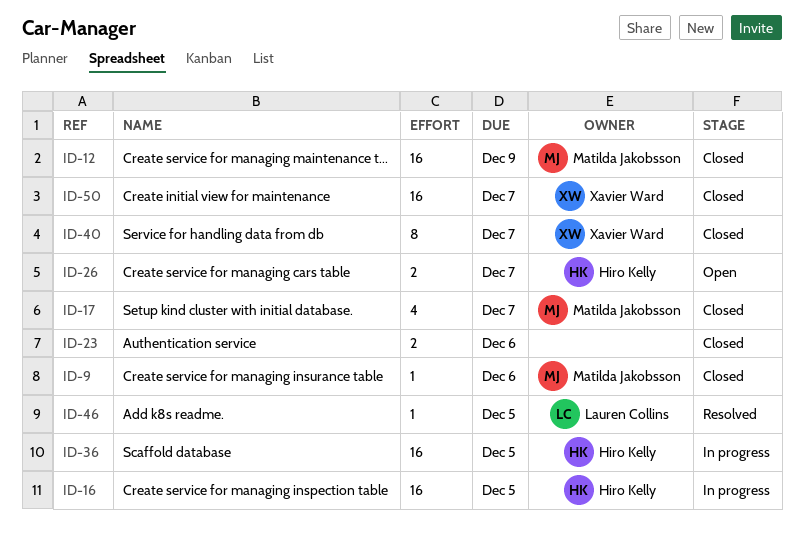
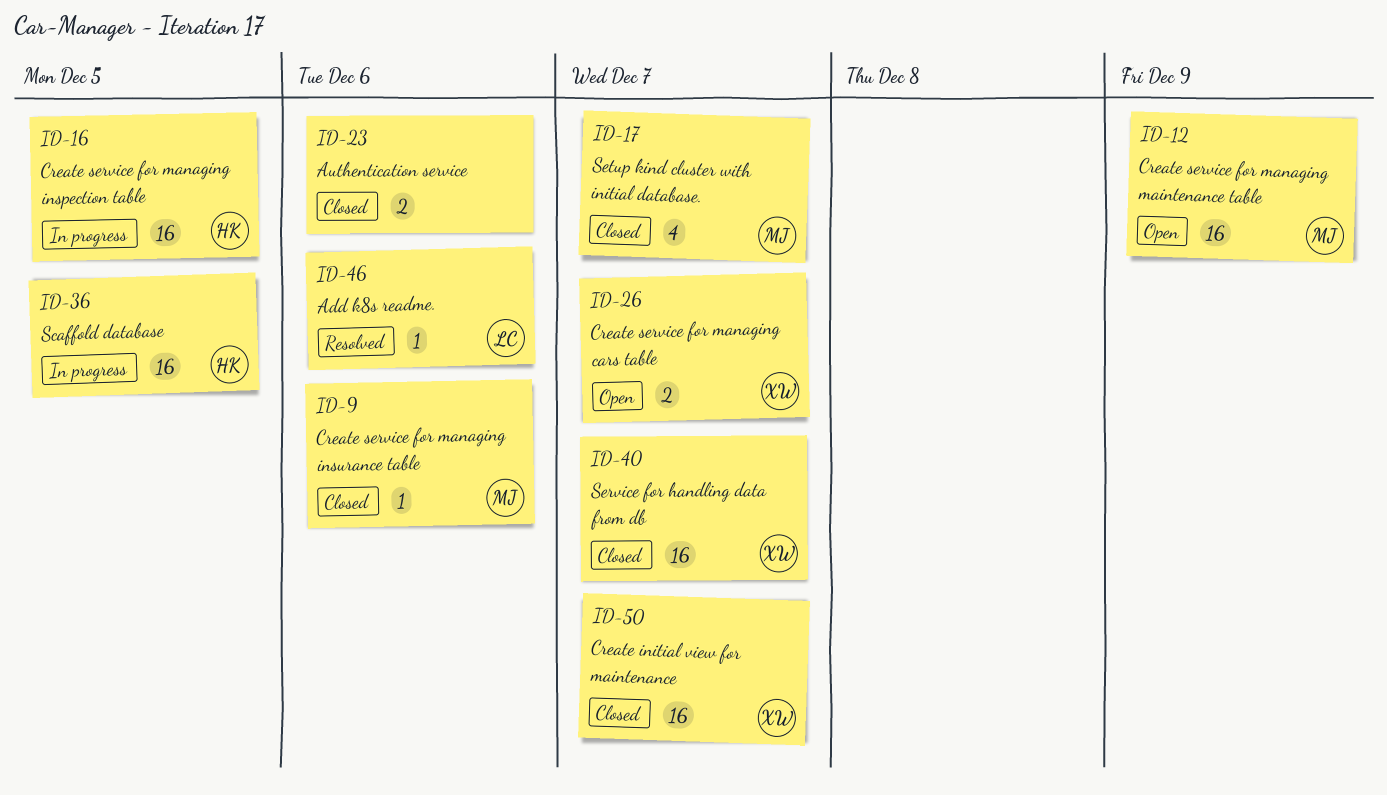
ID-12, status: Closed -> Open
ID-26, owner: Hiro Kelly -> Xavier Ward
ID-40, estimate: 8 -> 16
ID-46, due: Dec 5 -> Dec 6

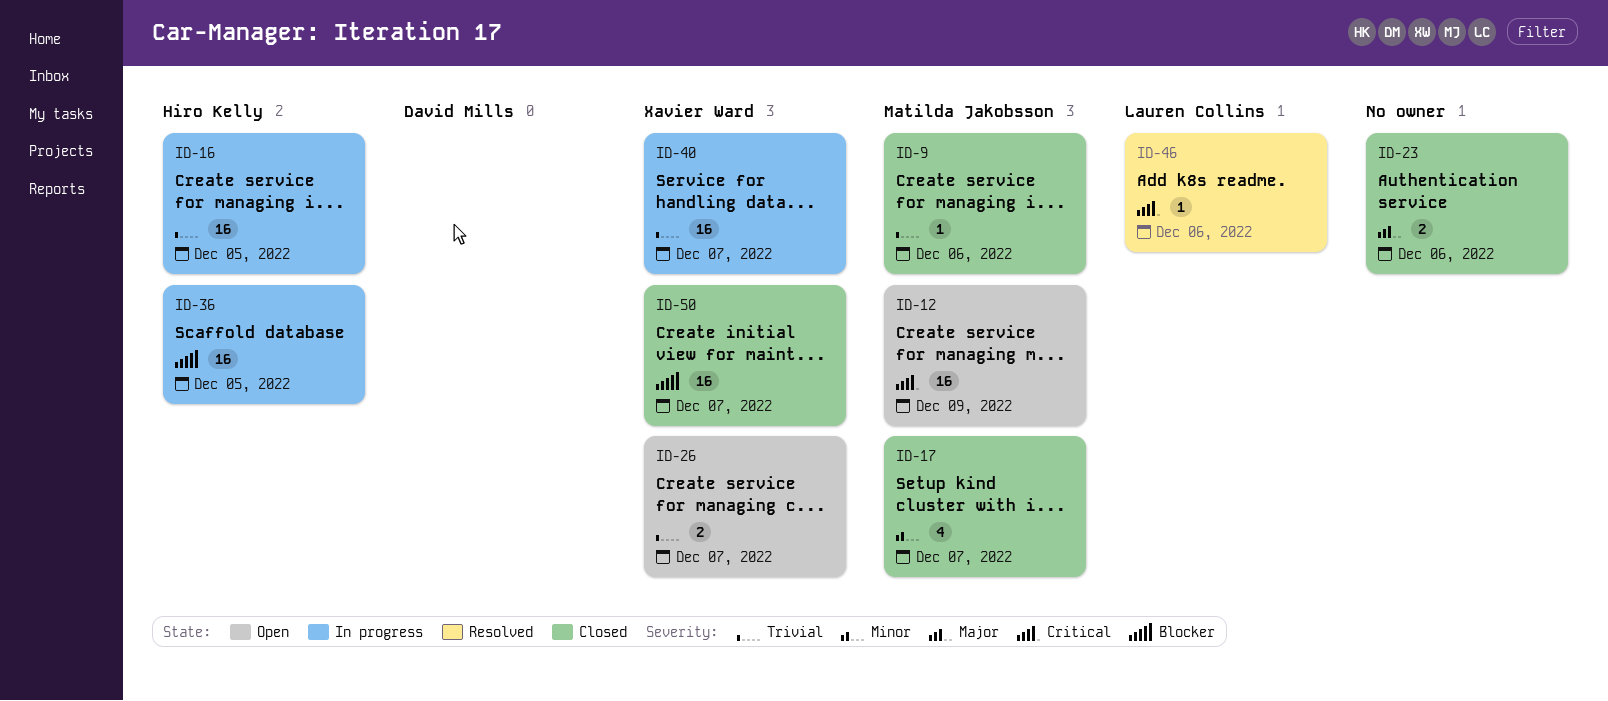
ID-40, status: Closed -> In progress

